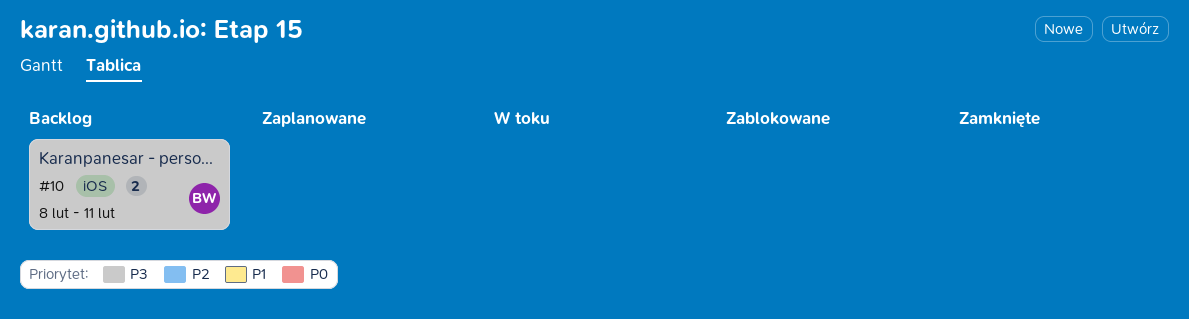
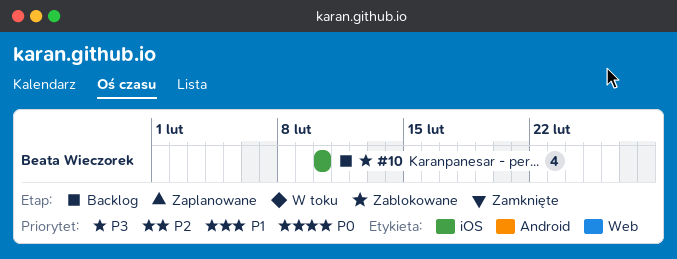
#10, estimate: 2 -> 4
#10, start: Feb 8 -> Feb 10
#10, due: Feb 11 -> Feb 10

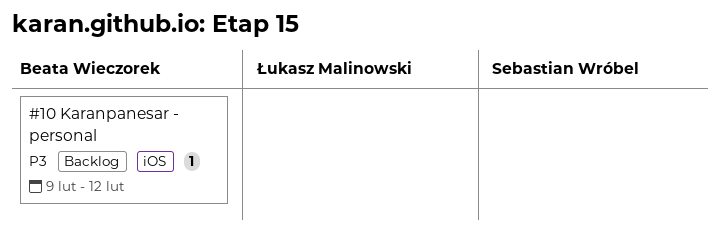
#10, estimate: 4 -> 1
#10, start: Feb 10 -> Feb 9
#10, due: Feb 10 -> Feb 12

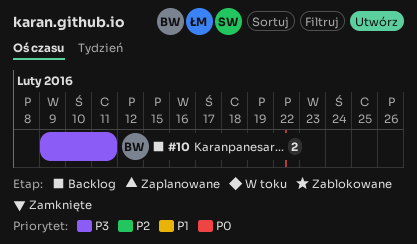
#10, estimate: 1 -> 2
#10, due: Feb 12 -> Feb 11

